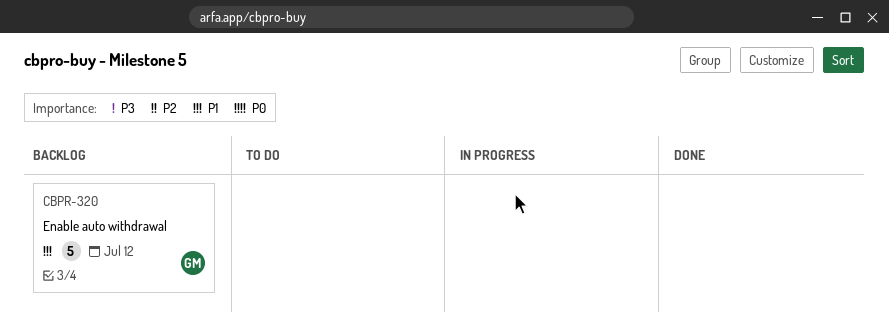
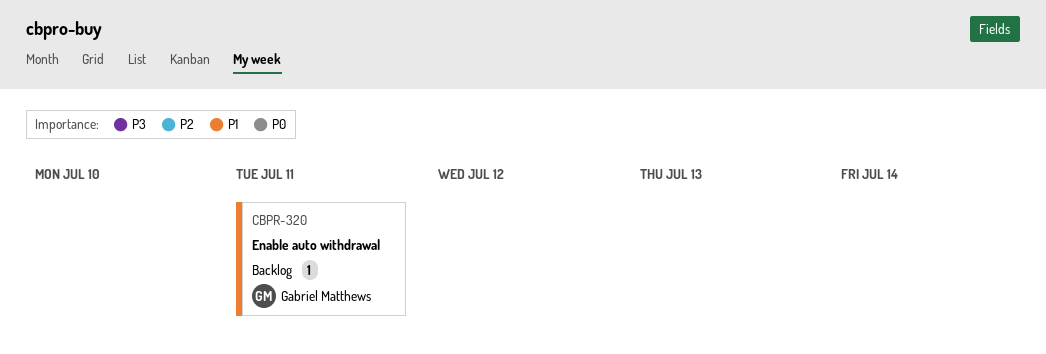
CBPR-320, estimate: 5 -> 1
CBPR-320, due: Jul 12 -> Jul 11

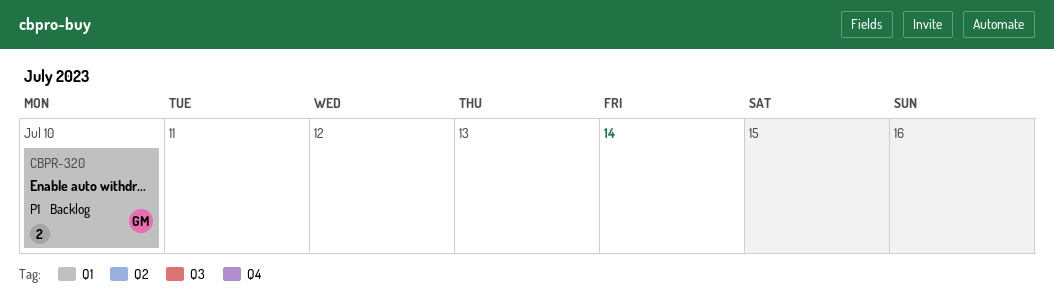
CBPR-320, estimate: 1 -> 2
CBPR-320, due: Jul 11 -> Jul 10

